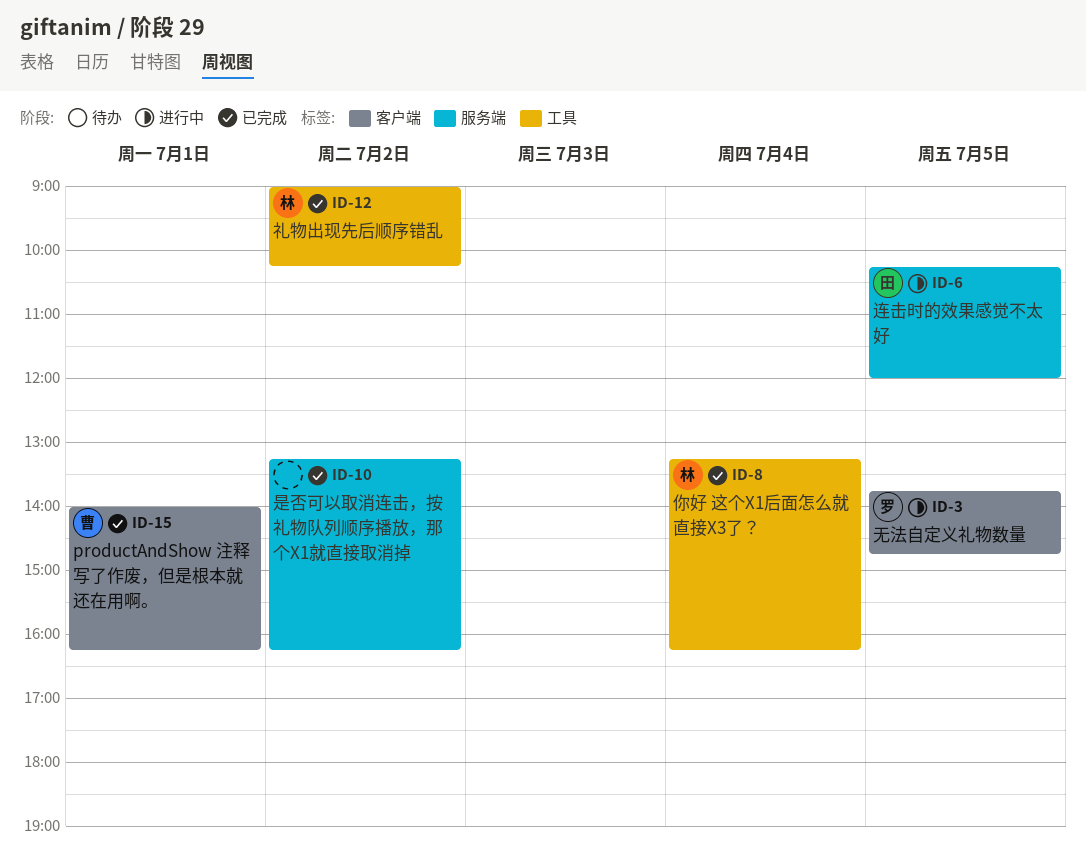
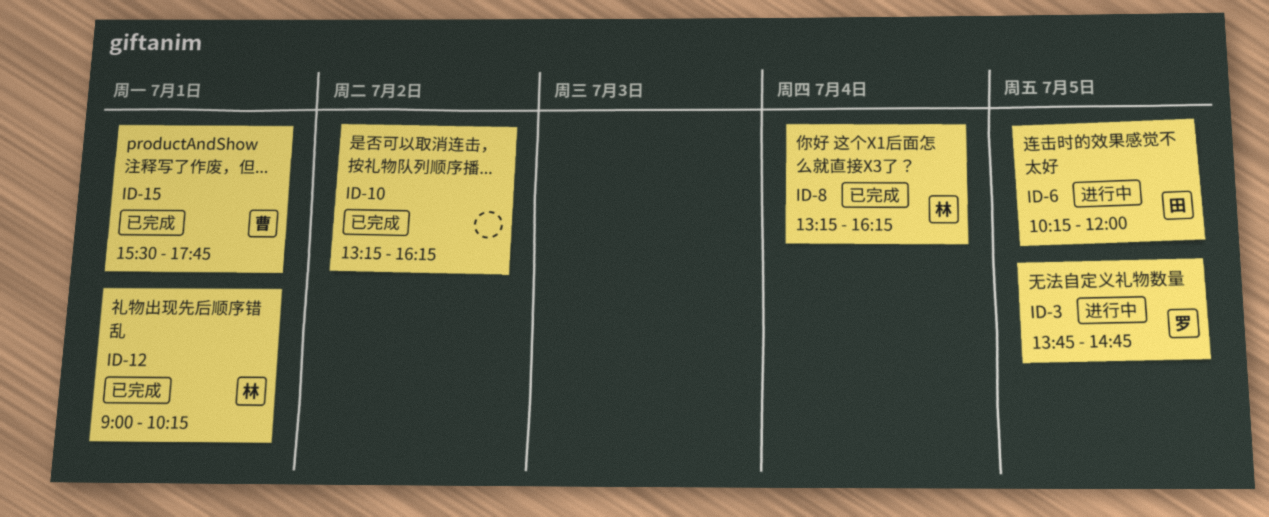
ID-12, day: Jul 2 -> Jul 1
ID-15, begins: 14:00 -> 15:30
ID-15, ends: 16:15 -> 17:45

